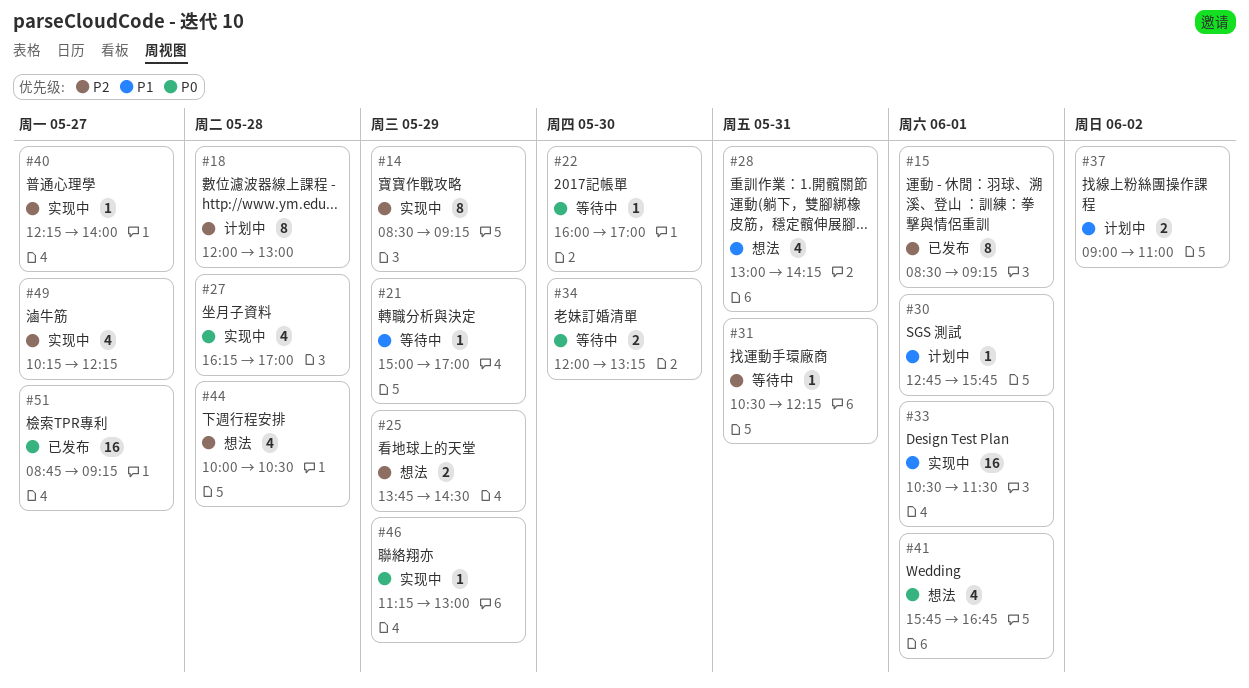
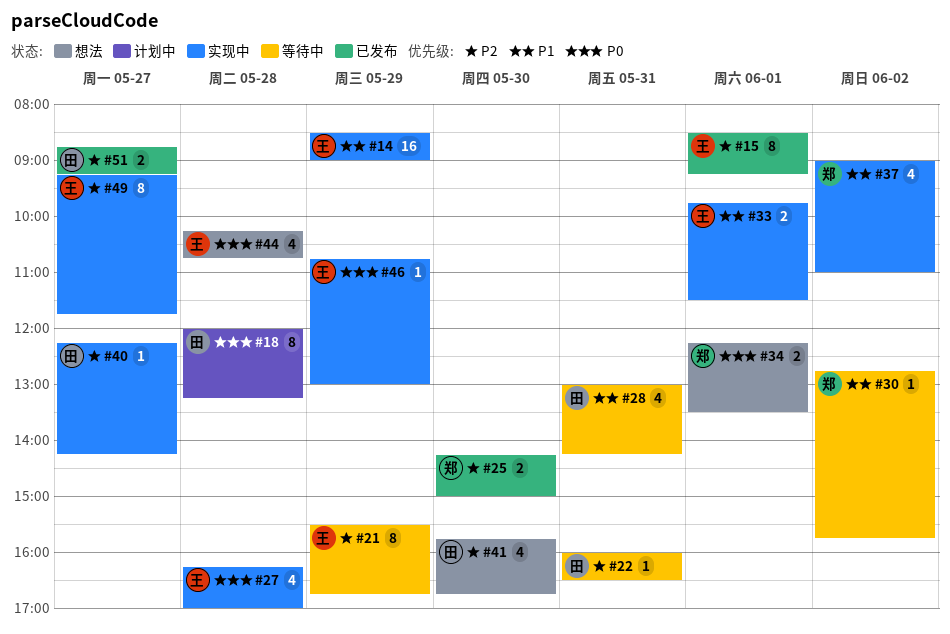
#14, priority: P2 -> P1
#14, estimate: 8 -> 16
#14, ends: 09:15 -> 09:00
#18, priority: P2 -> P0
#18, ends: 13:00 -> 13:15
#21, priority: P1 -> P2
#21, estimate: 1 -> 8
#21, begins: 15:00 -> 15:30
#21, ends: 17:00 -> 16:45
#22, priority: P0 -> P2
#22, day: May 30 -> May 31
#22, ends: 17:00 -> 16:30
#25, status: 想法 -> 已发布
#25, day: May 29 -> May 30
#25, begins: 13:45 -> 14:15
#25, ends: 14:30 -> 15:00
#28, status: 想法 -> 等待中
#30, status: 计划中 -> 等待中
#30, day: Jun 1 -> Jun 2
#31: present -> none
#33, estimate: 16 -> 2
#33, begins: 10:30 -> 09:45
#34, status: 等待中 -> 想法
#34, day: May 30 -> Jun 1
#34, begins: 12:00 -> 12:15
#34, ends: 13:15 -> 13:30
#37, status: 计划中 -> 实现中
#37, estimate: 2 -> 4
#40, ends: 14:00 -> 14:15
#41, priority: P0 -> P2
#41, day: Jun 1 -> May 30
#44, priority: P2 -> P0
#44, begins: 10:00 -> 10:15
#44, ends: 10:30 -> 10:45
#46, begins: 11:15 -> 10:45
#49, estimate: 4 -> 8
#49, begins: 10:15 -> 09:15
#49, ends: 12:15 -> 11:45
#51, priority: P0 -> P2
#51, estimate: 16 -> 2

